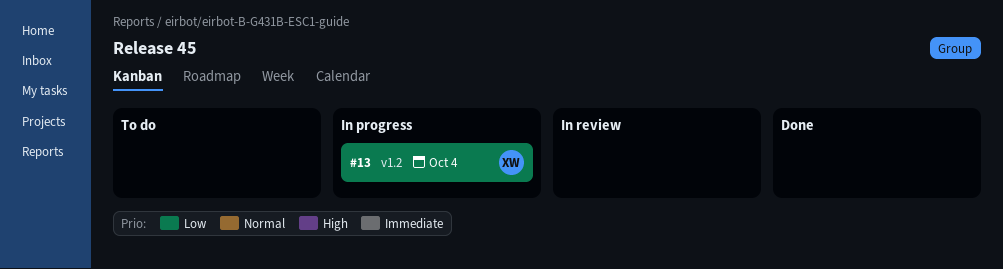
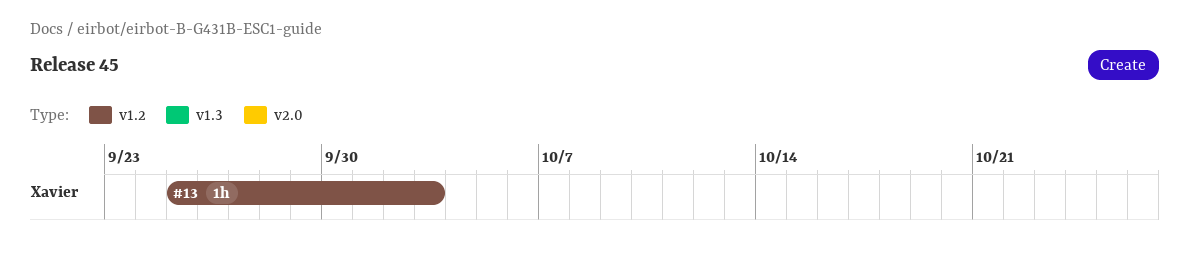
#13, due: Oct 4 -> Oct 3

